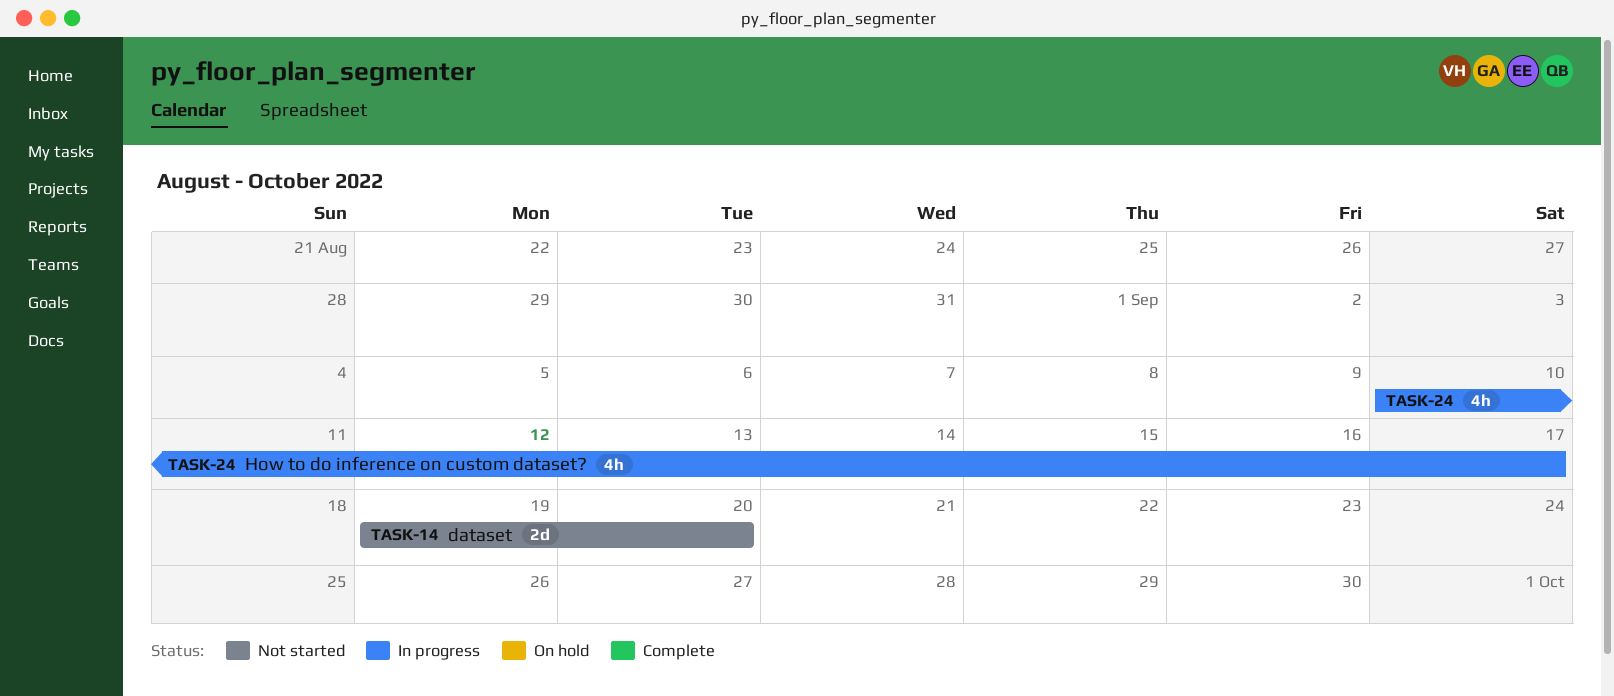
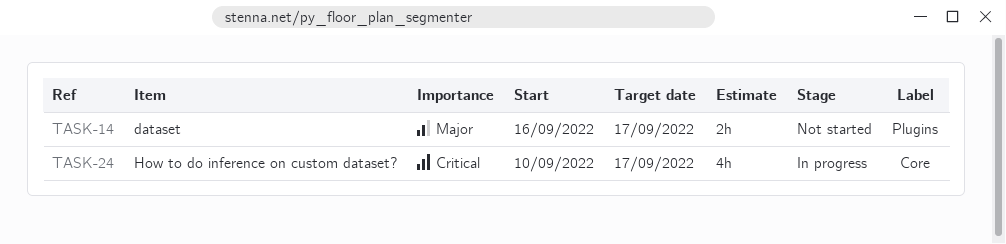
TASK-14, estimate: 2d -> 2h
TASK-14, start: Sep 19 -> Sep 16
TASK-14, due: Sep 20 -> Sep 17

